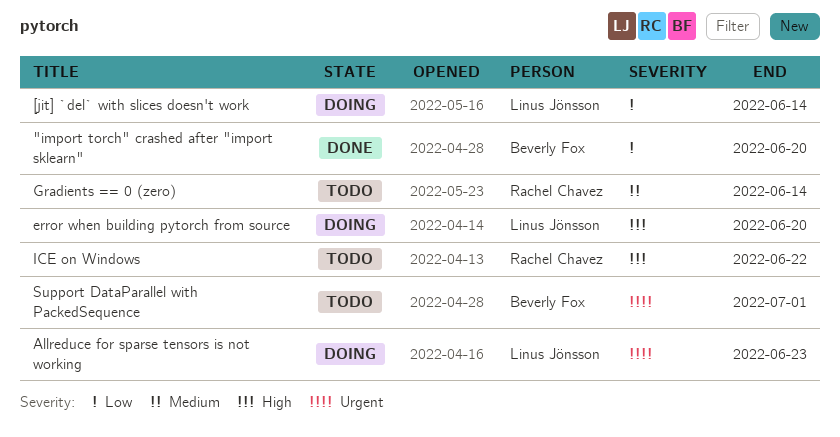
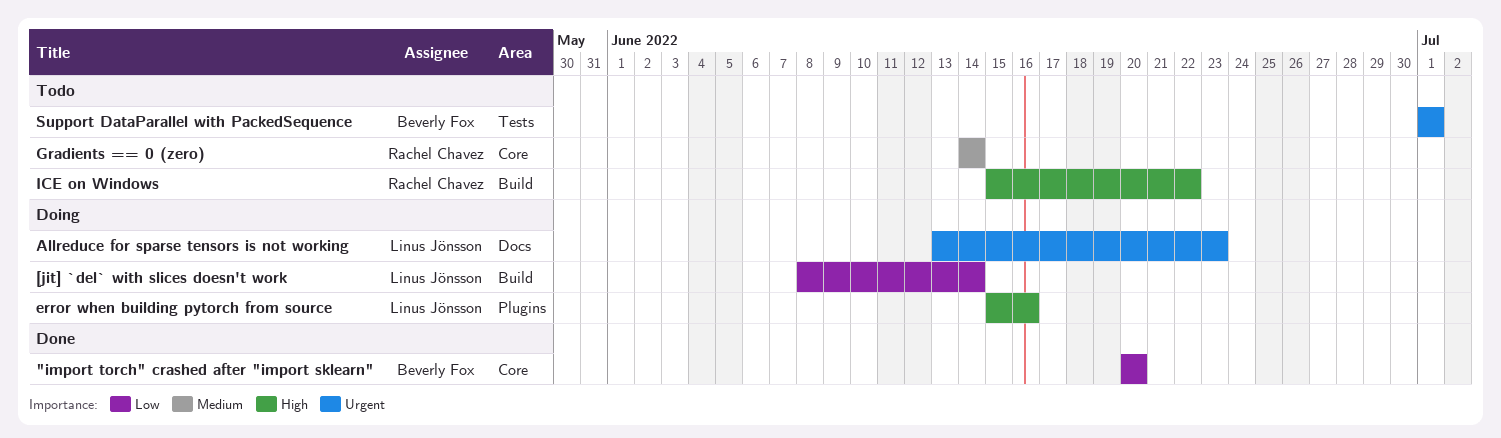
error when building pytorch from source, due: Jun 20 -> Jun 16

